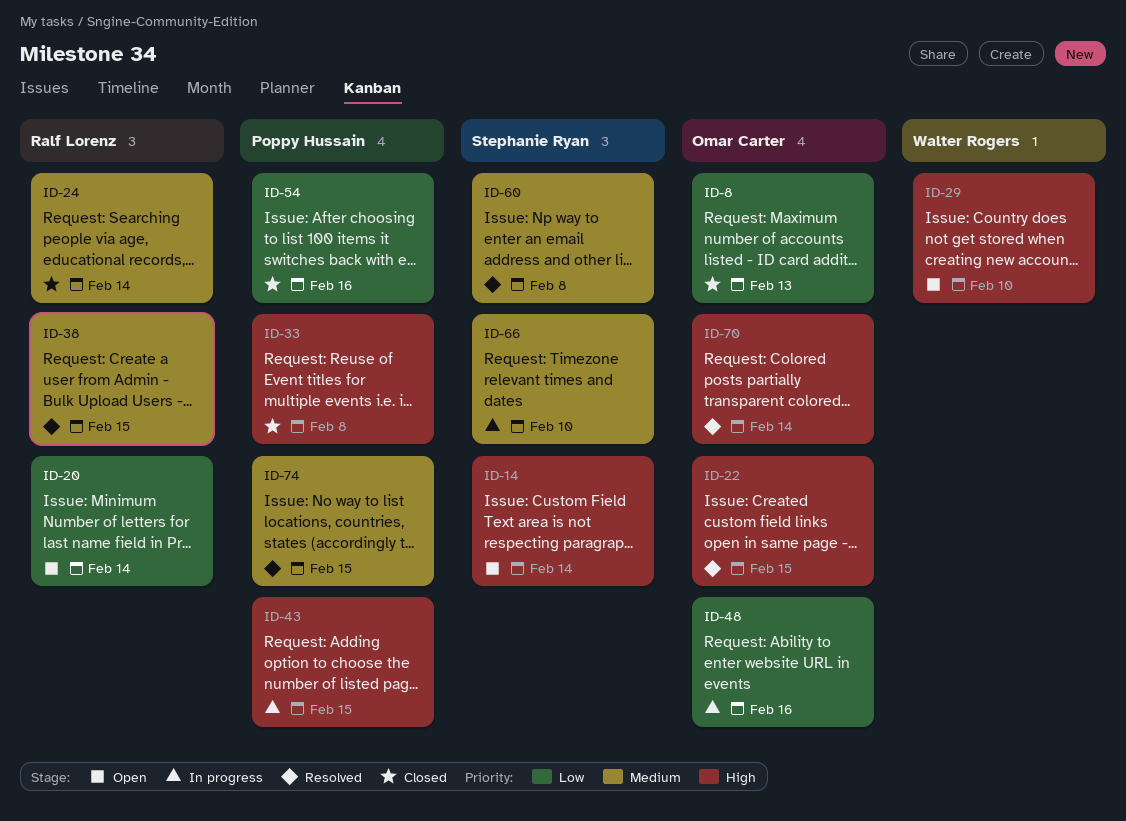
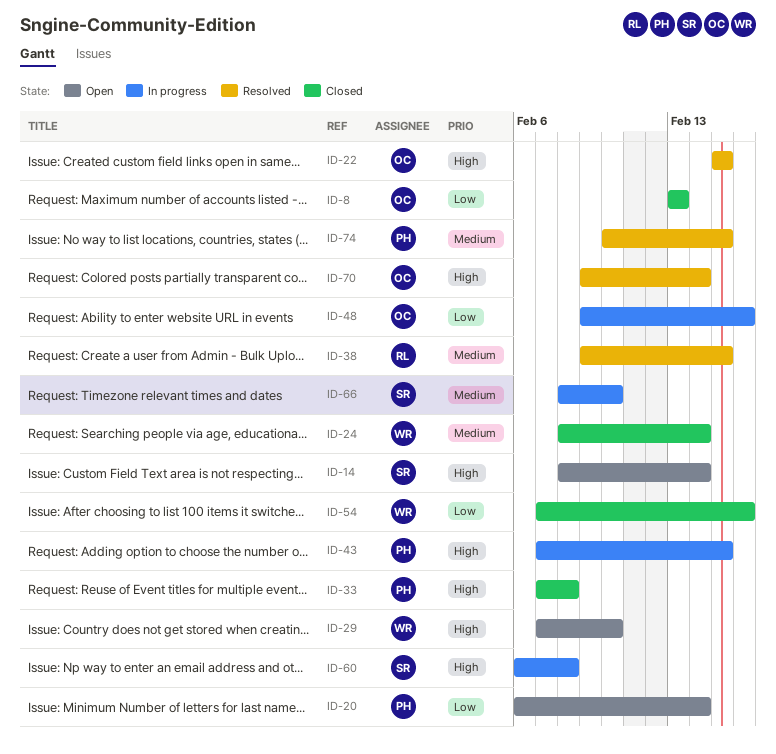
ID-20, owner: Ralf Lorenz -> Poppy Hussain
ID-24, owner: Ralf Lorenz -> Walter Rogers
ID-54, owner: Poppy Hussain -> Walter Rogers
ID-60, status: Resolved -> In progress
ID-60, priority: Medium -> High

